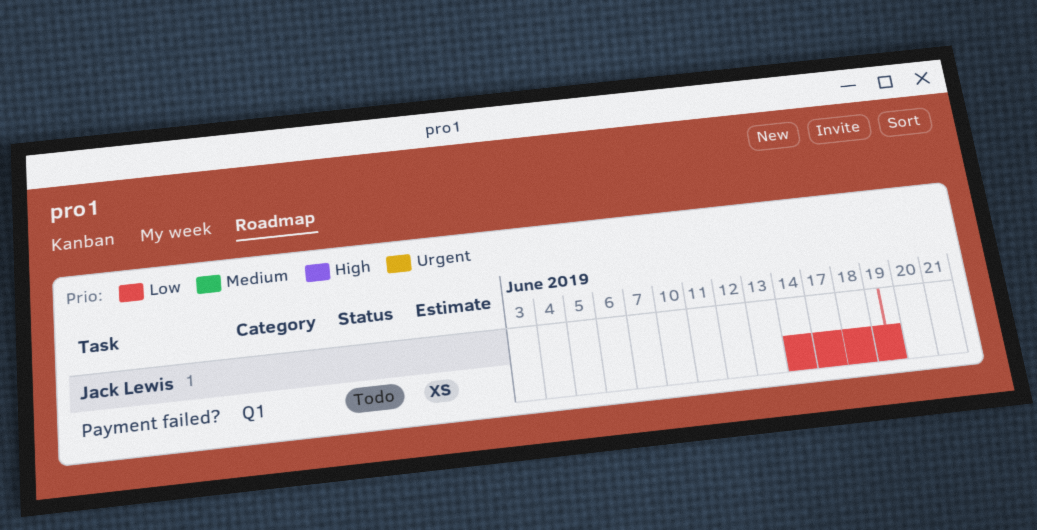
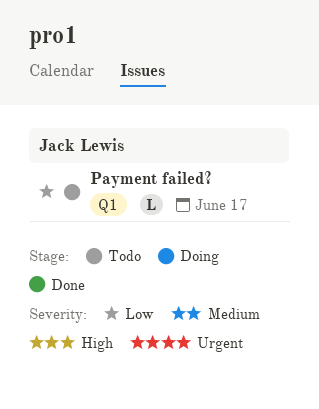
Payment failed?, estimate: XS -> L
Payment failed?, due: Jun 19 -> Jun 17

